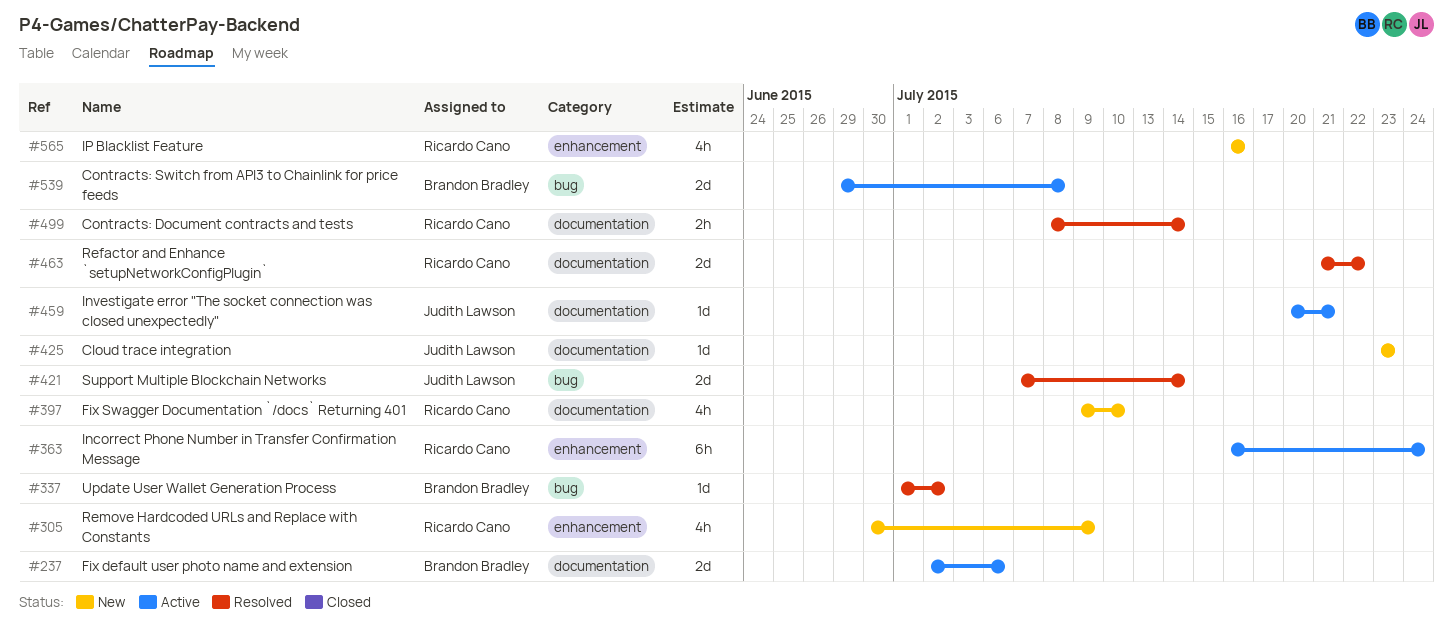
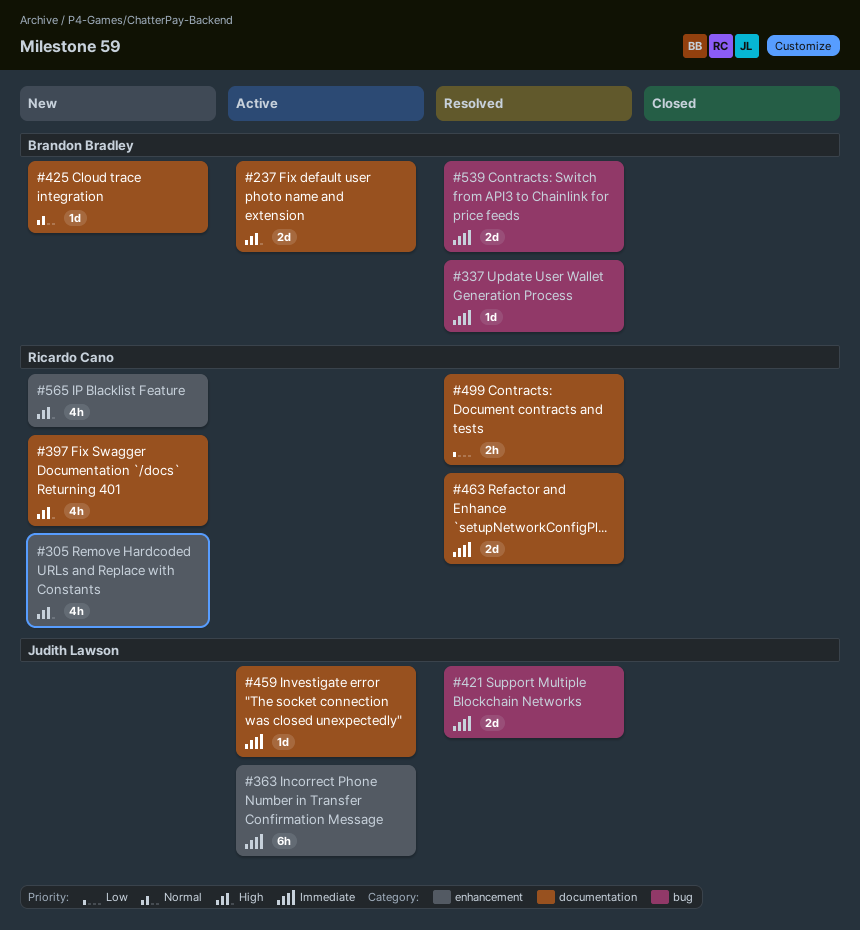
#363, owner: Ricardo Cano -> Judith Lawson
#425, owner: Judith Lawson -> Brandon Bradley
#539, status: Active -> Resolved

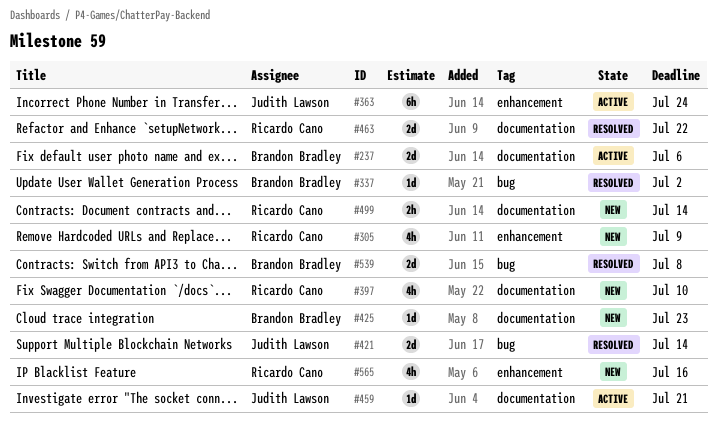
#499, status: Resolved -> New

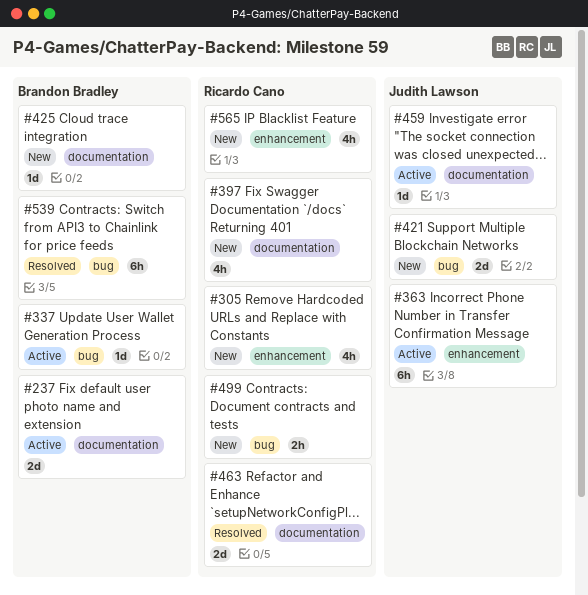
#337, status: Resolved -> Active
#421, status: Resolved -> New
#499, label: documentation -> bug
#539, estimate: 2d -> 6h

